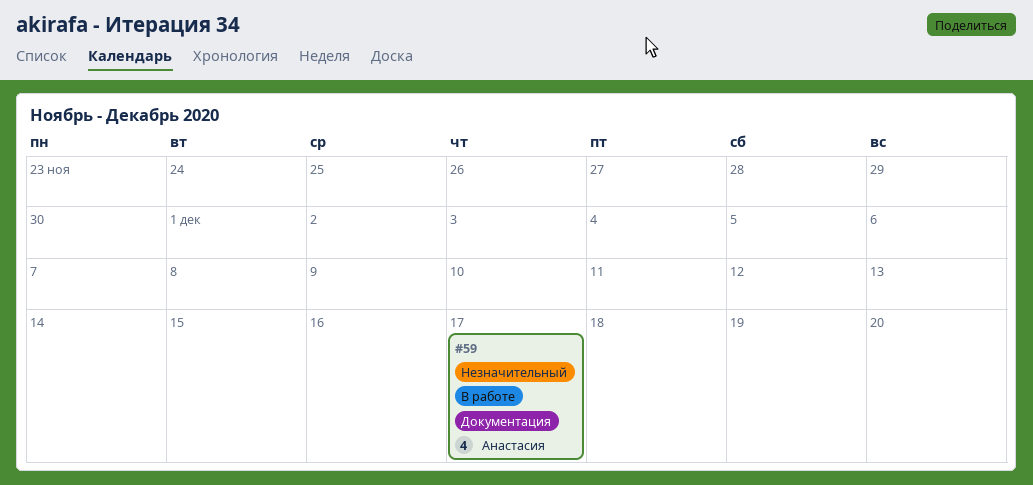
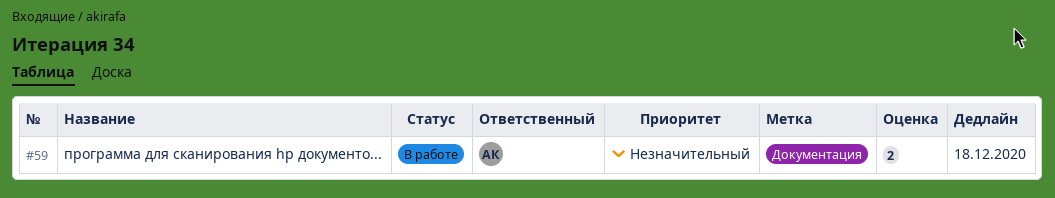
#59, estimate: 4 -> 2
#59, due: Dec 17 -> Dec 18

